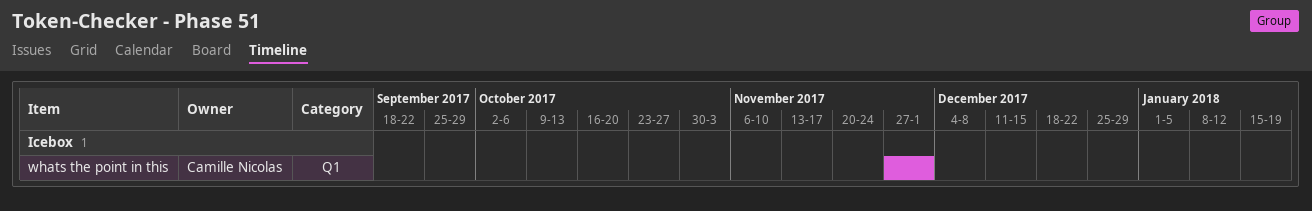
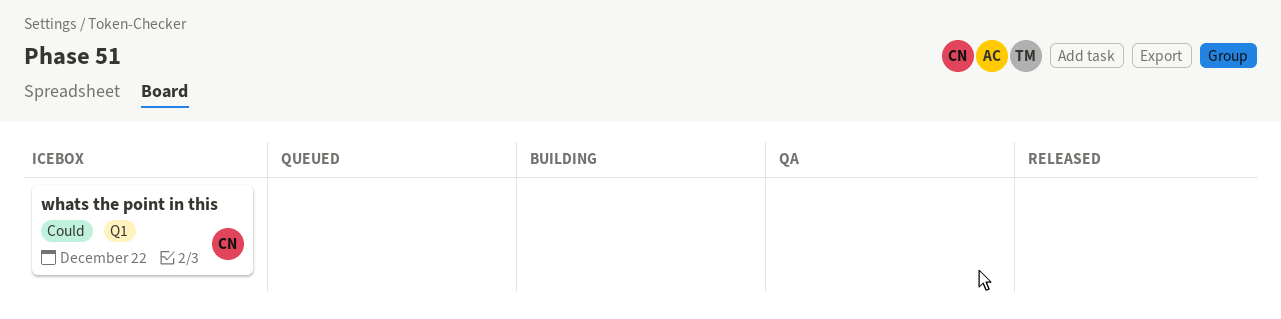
whats the point in this, due: Dec 1 -> Dec 22

